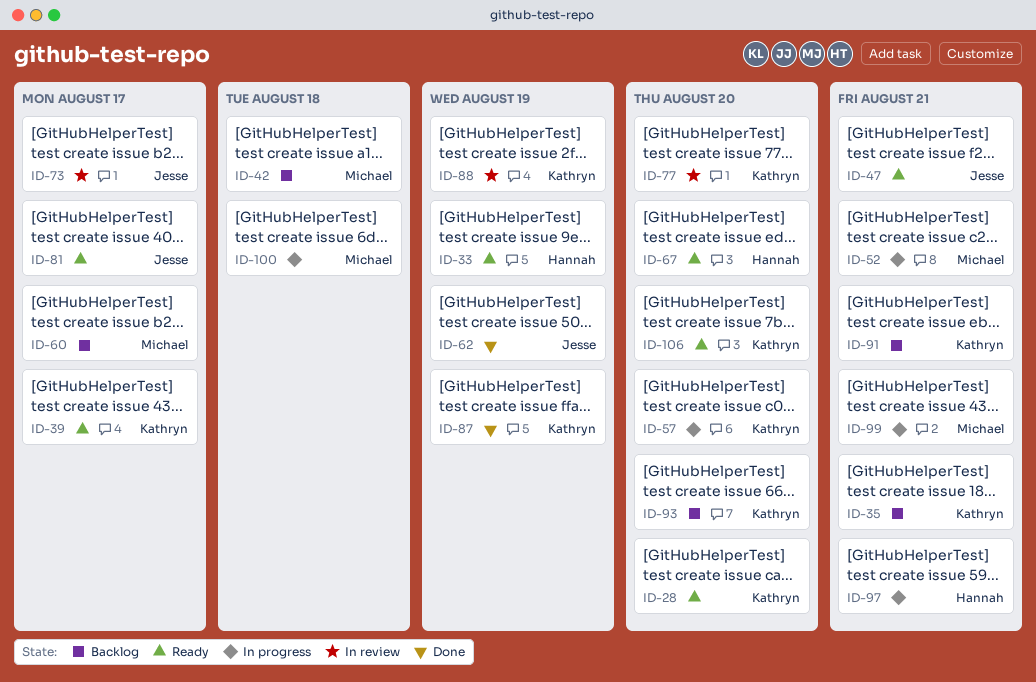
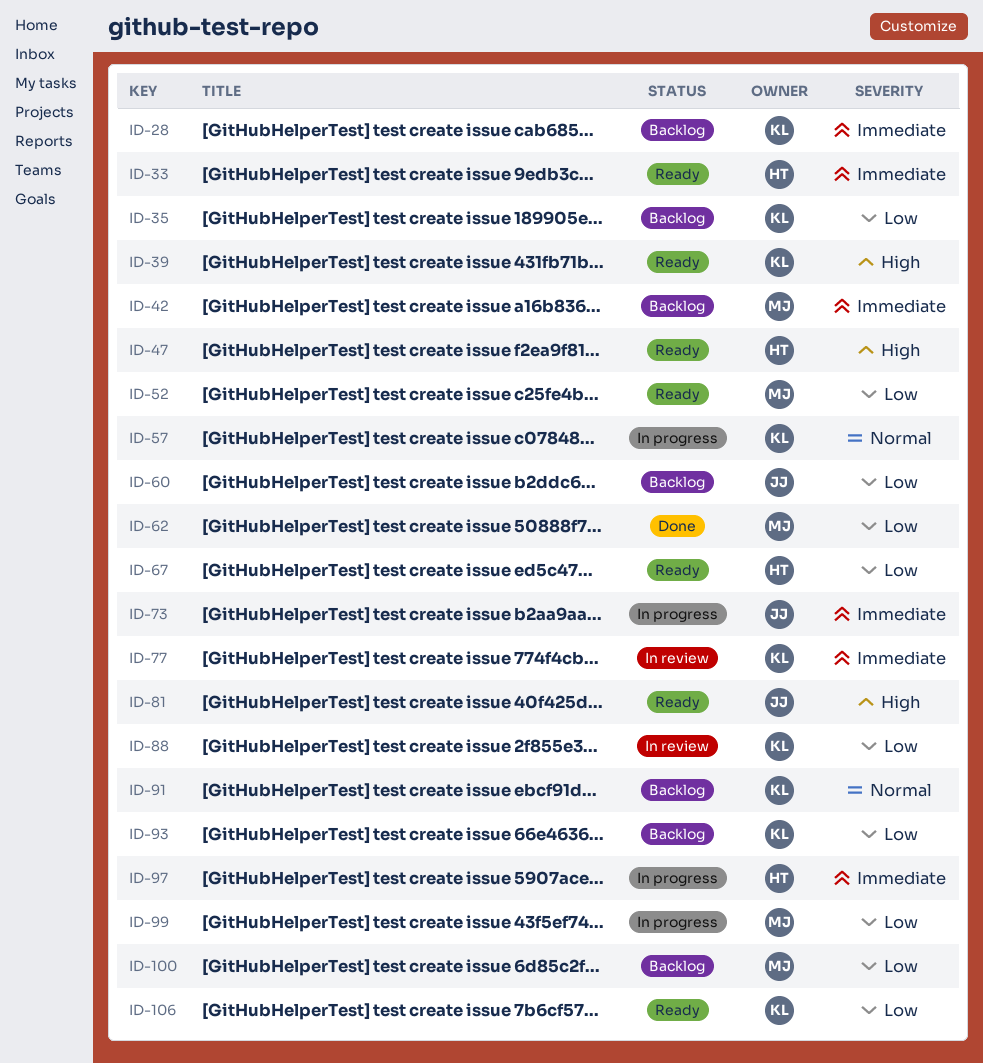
ID-28, status: Ready -> Backlog
ID-47, owner: Jesse -> Hannah
ID-52, status: In progress -> Ready
ID-60, owner: Michael -> Jesse
ID-62, owner: Jesse -> Michael
ID-73, status: In review -> In progress
ID-87: present -> none
ID-100, status: In progress -> Backlog

